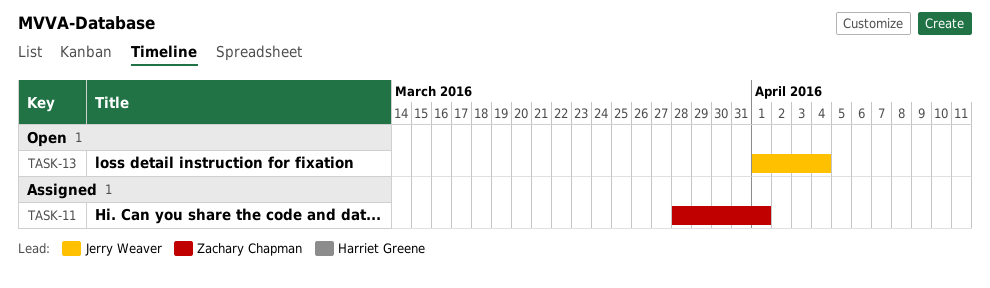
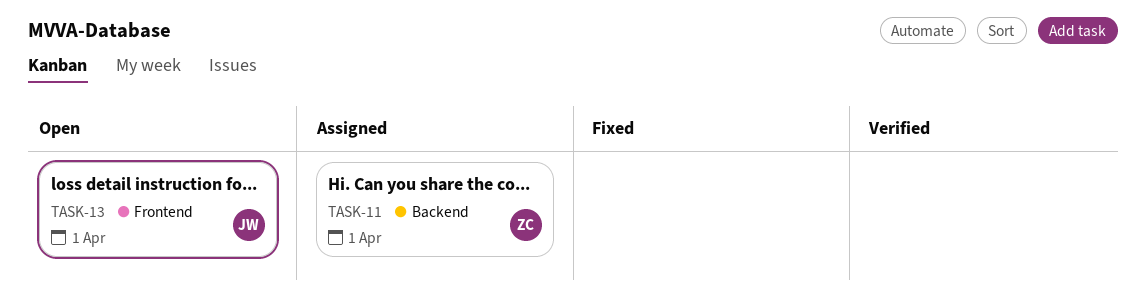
TASK-13, due: Apr 4 -> Apr 1

